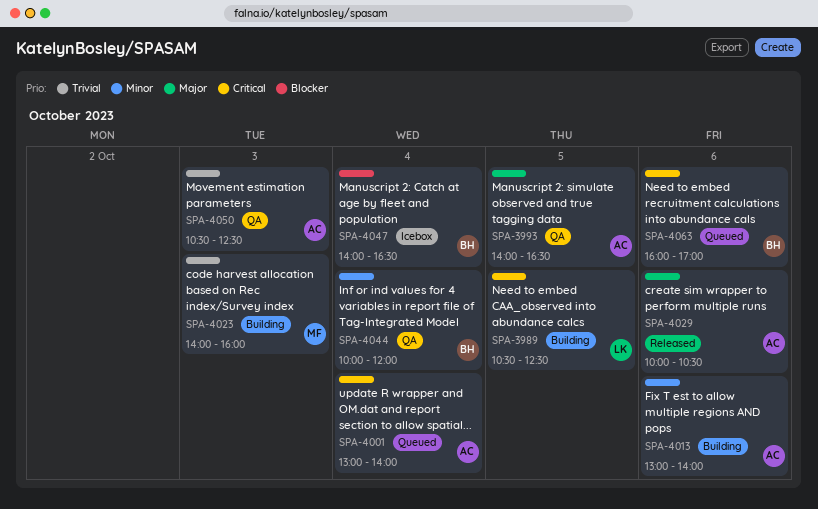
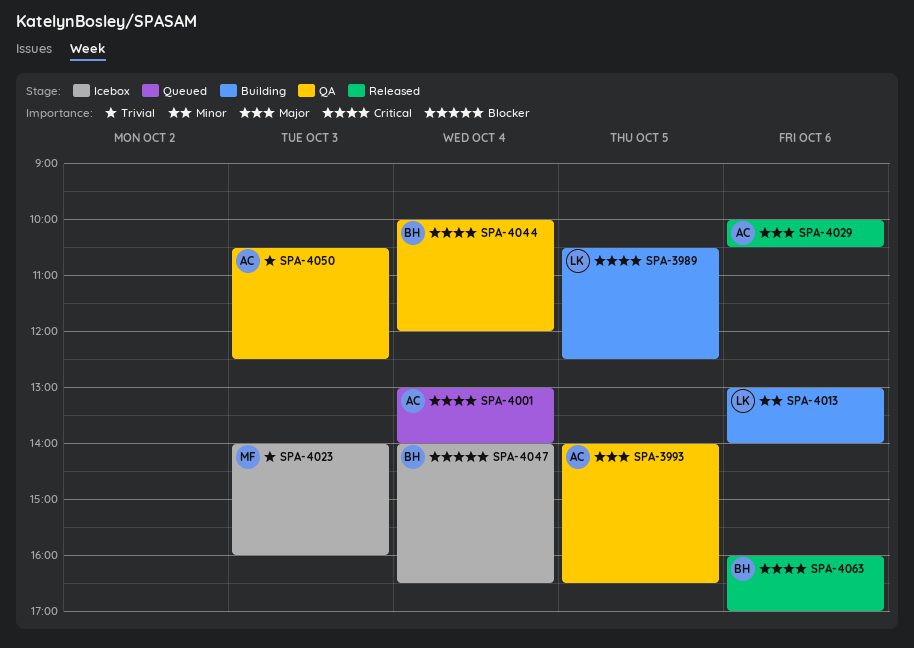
SPA-4013, owner: AC -> LK
SPA-4023, status: Building -> Icebox
SPA-4044, priority: Minor -> Critical
SPA-4063, status: Queued -> Released

